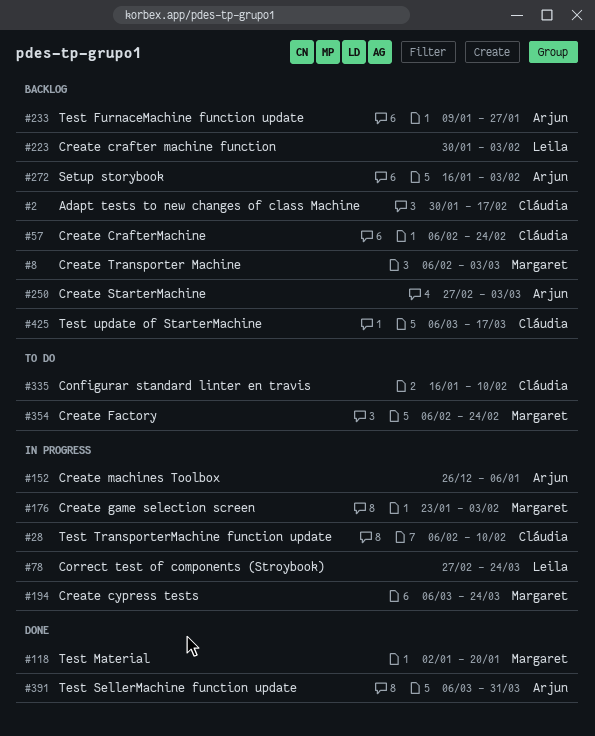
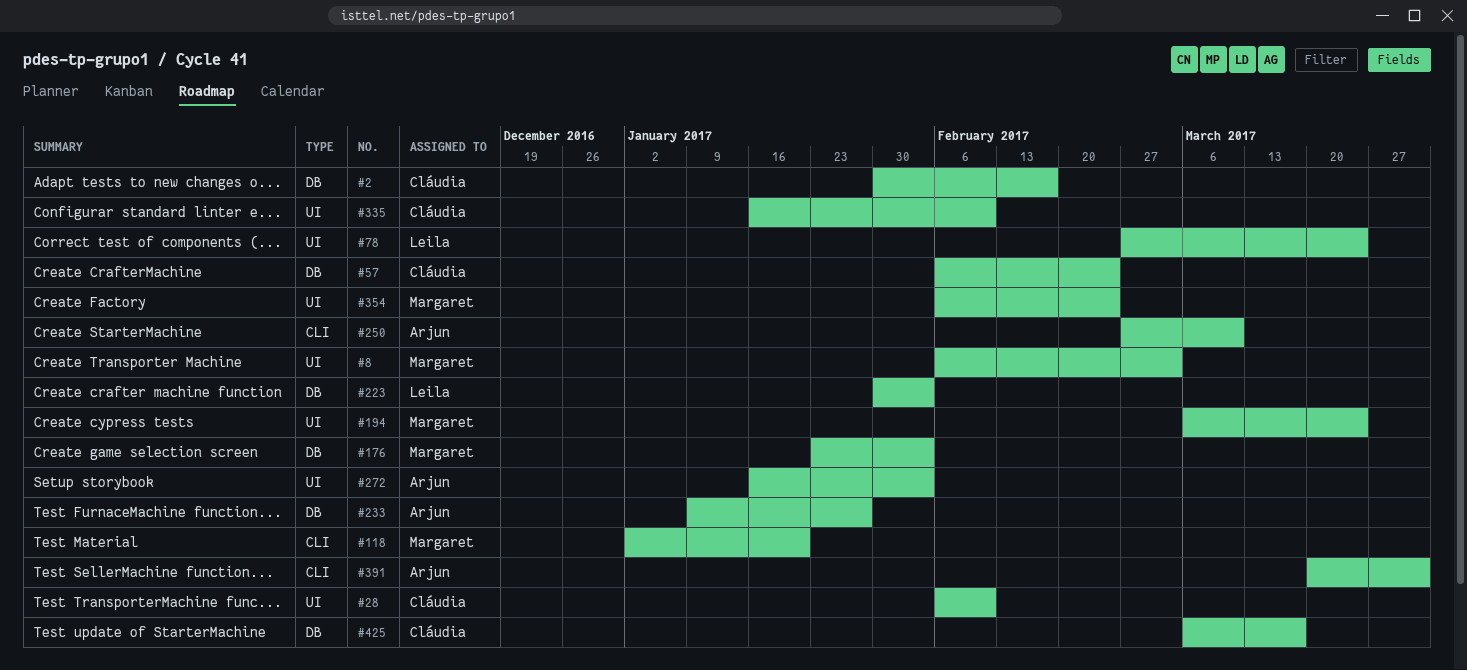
#152: present -> none
#250, due: Mar 3 -> Mar 10
#391, start: Mar 6 -> Mar 20

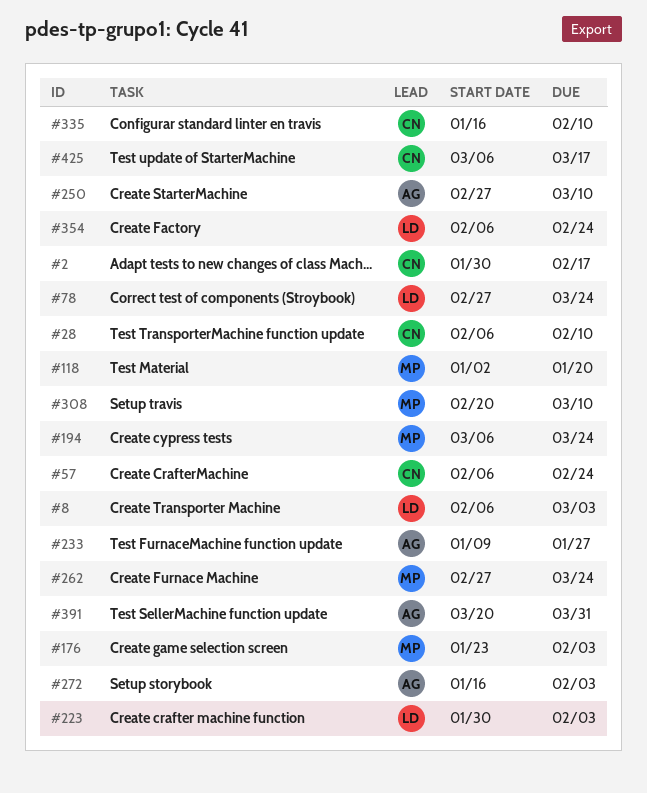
#8, owner: Margaret -> Leila
#262: none -> present
#308: none -> present
#354, owner: Margaret -> Leila

